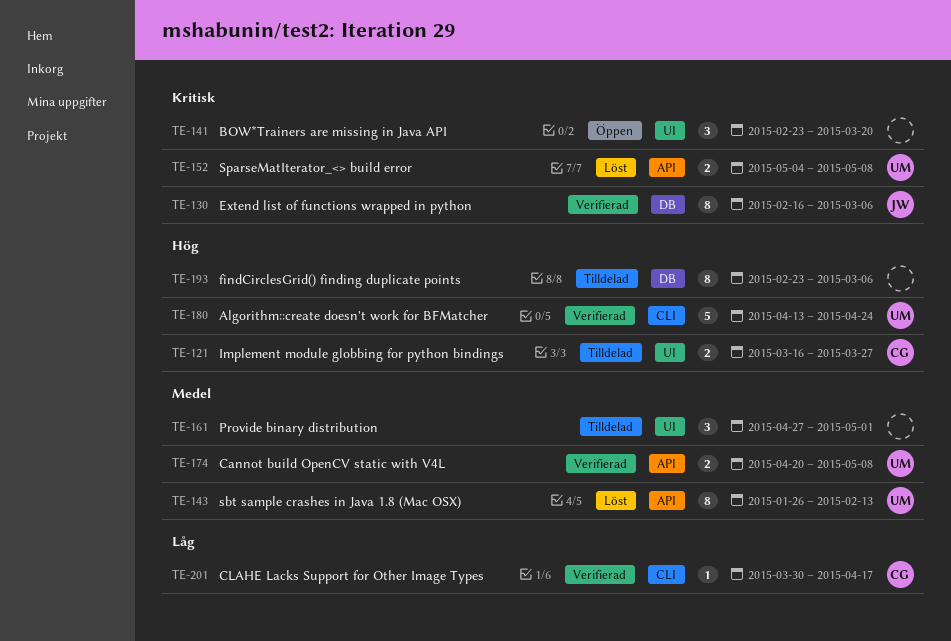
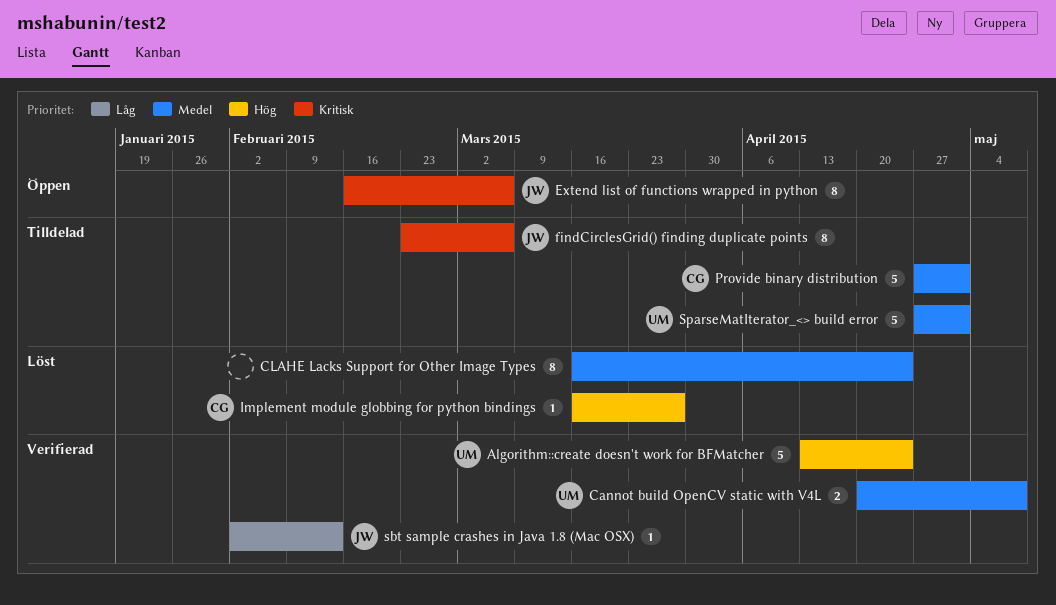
BOW*Trainers are missing in Java API: present -> none
CLAHE Lacks Support for Other Image Types, status: Verifierad -> Löst
CLAHE Lacks Support for Other Image Types, owner: CG -> none
CLAHE Lacks Support for Other Image Types, priority: Låg -> Medel
CLAHE Lacks Support for Other Image Types, estimate: 1 -> 8
CLAHE Lacks Support for Other Image Types, start: Mar 30 -> Mar 16
CLAHE Lacks Support for Other Image Types, due: Apr 17 -> Apr 24
Extend list of functions wrapped in python, status: Verifierad -> Öppen
findCirclesGrid() finding duplicate points, owner: none -> JW
findCirclesGrid() finding duplicate points, priority: Hög -> Kritisk
Implement module globbing for python bindings, status: Tilldelad -> Löst
Implement module globbing for python bindings, estimate: 2 -> 1
Provide binary distribution, owner: none -> CG
Provide binary distribution, estimate: 3 -> 5
sbt sample crashes in Java 1.8 (Mac OSX), status: Löst -> Verifierad
sbt sample crashes in Java 1.8 (Mac OSX), owner: UM -> JW
sbt sample crashes in Java 1.8 (Mac OSX), priority: Medel -> Låg
sbt sample crashes in Java 1.8 (Mac OSX), estimate: 8 -> 1
sbt sample crashes in Java 1.8 (Mac OSX), start: Jan 26 -> Feb 2
SparseMatIterator_<> build error, status: Löst -> Tilldelad
SparseMatIterator_<> build error, priority: Kritisk -> Medel
SparseMatIterator_<> build error, estimate: 2 -> 5
SparseMatIterator_<> build error, start: May 4 -> Apr 27
SparseMatIterator_<> build error, due: May 8 -> May 1

